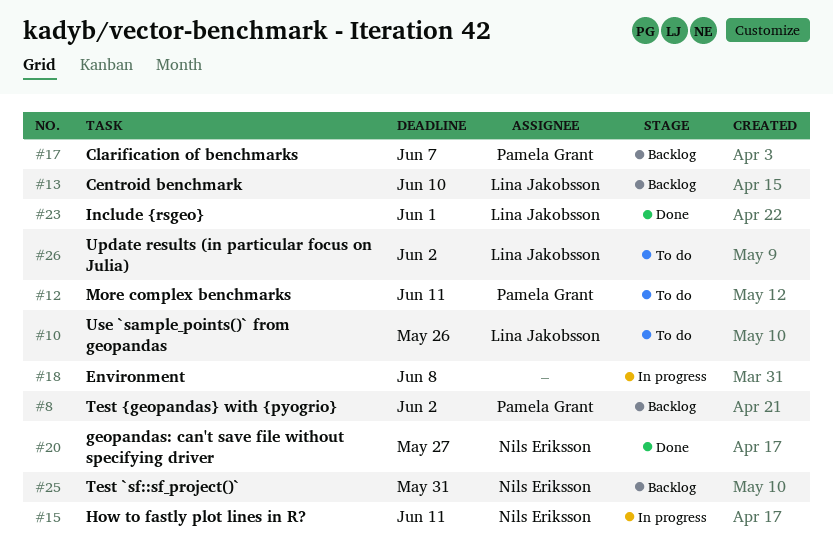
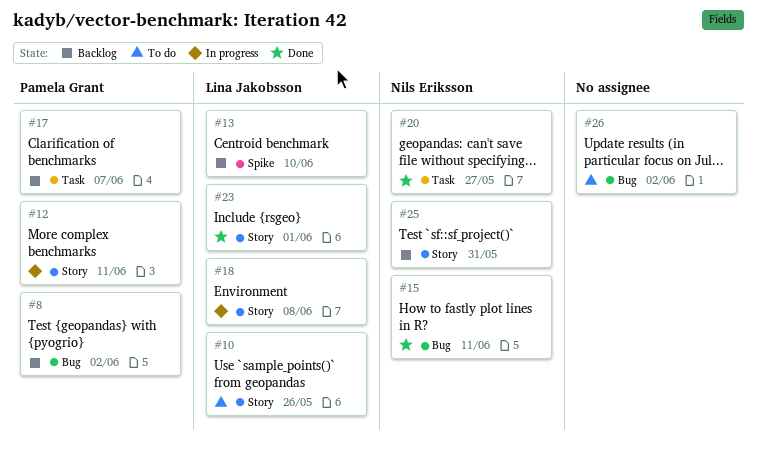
#12, status: To do -> In progress
#15, status: In progress -> Done
#18, owner: none -> Lina Jakobsson
#26, owner: Lina Jakobsson -> none

